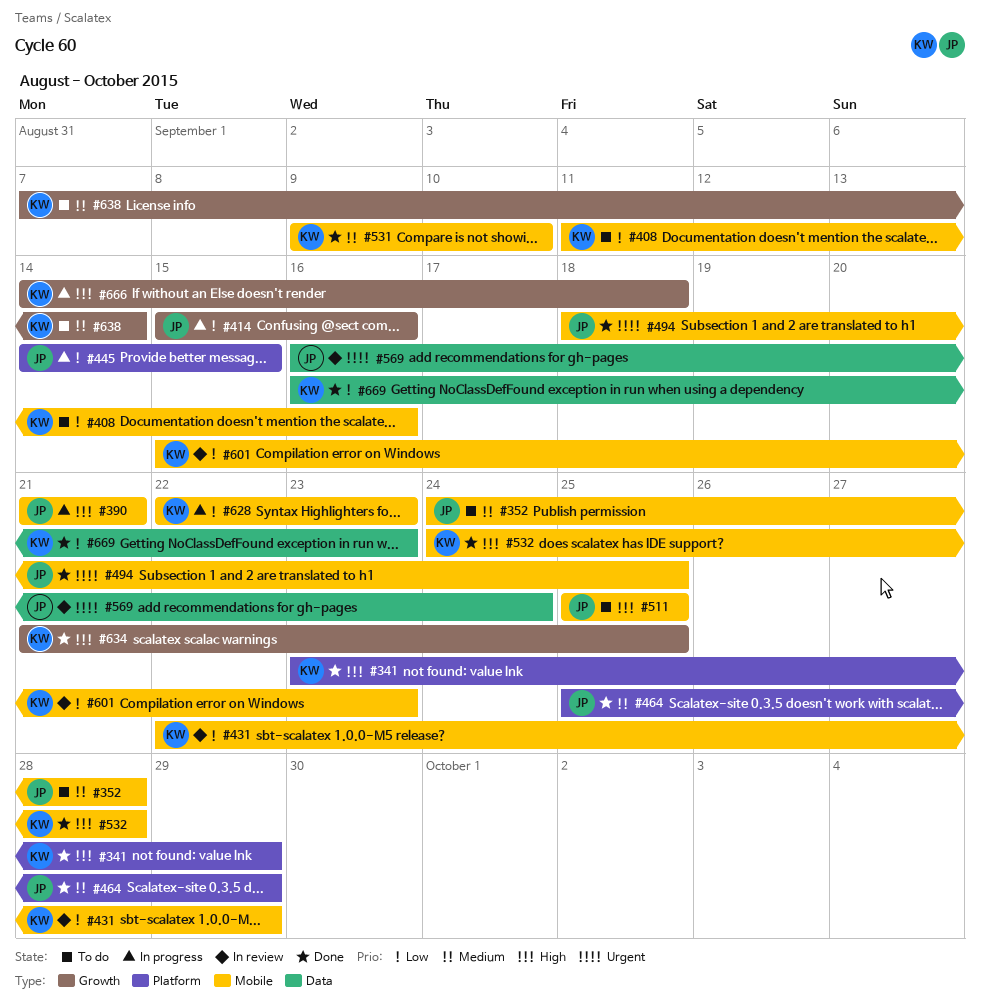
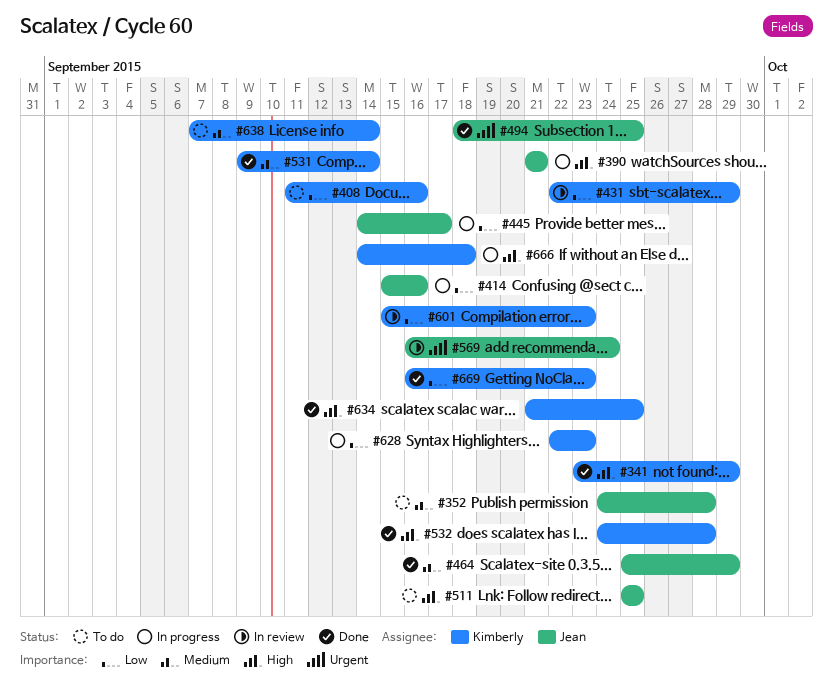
#445, due: Sep 15 -> Sep 17
#531, due: Sep 10 -> Sep 14

